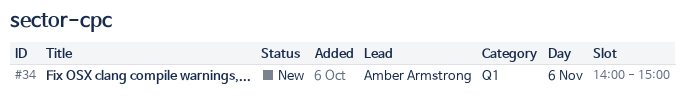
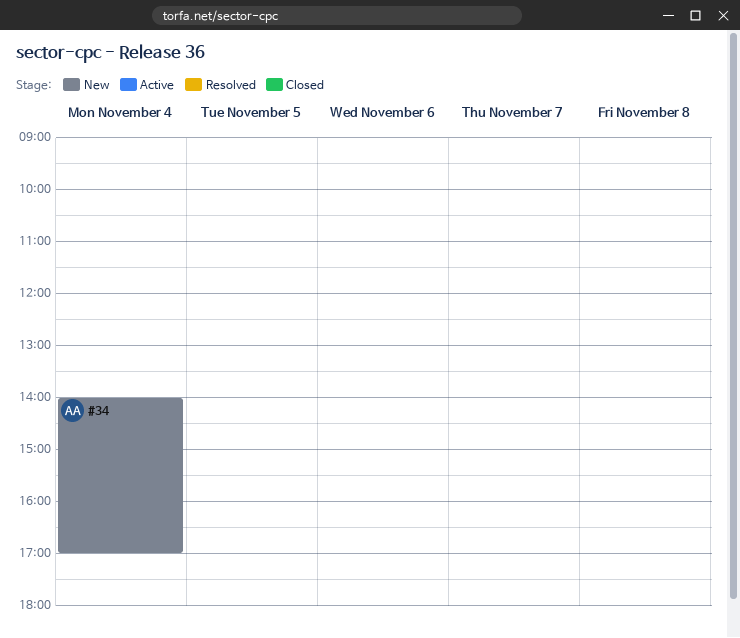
#34, day: Nov 6 -> Nov 4
#34, ends: 15:00 -> 17:00

